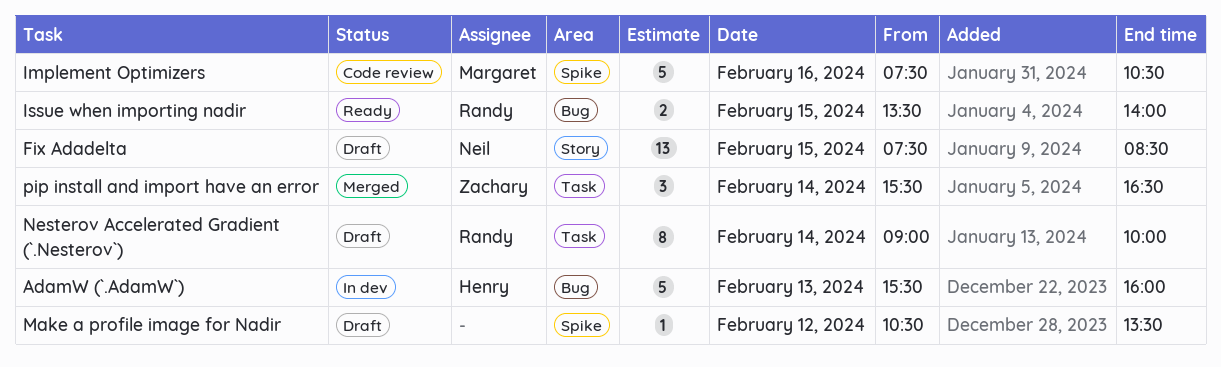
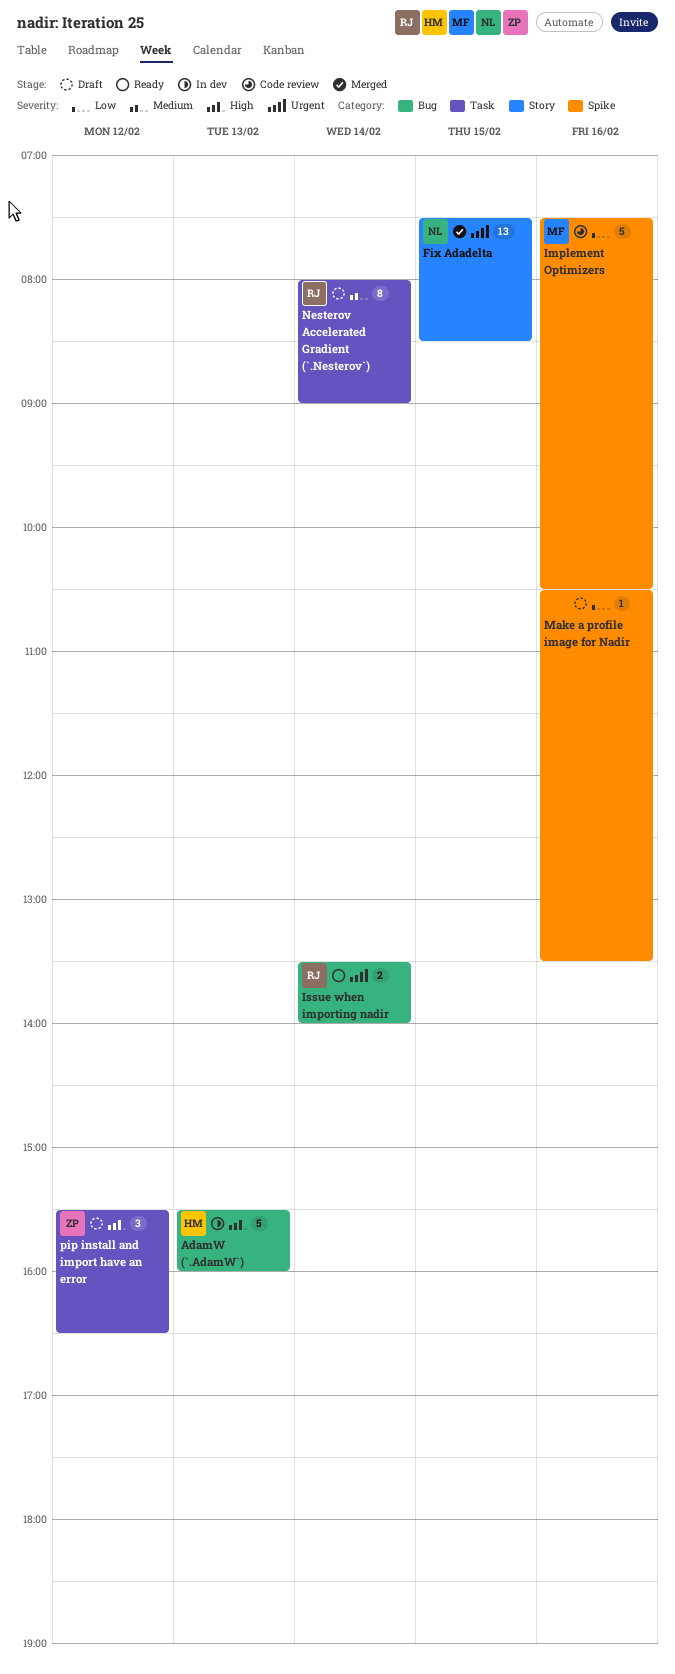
Fix Adadelta, status: Draft -> Merged
Issue when importing nadir, day: Feb 15 -> Feb 14
Make a profile image for Nadir, day: Feb 12 -> Feb 16
Nesterov Accelerated Gradient (`.Nesterov`), begins: 09:00 -> 08:00
Nesterov Accelerated Gradient (`.Nesterov`), ends: 10:00 -> 09:00
pip install and import have an error, status: Merged -> Draft
pip install and import have an error, day: Feb 14 -> Feb 12

